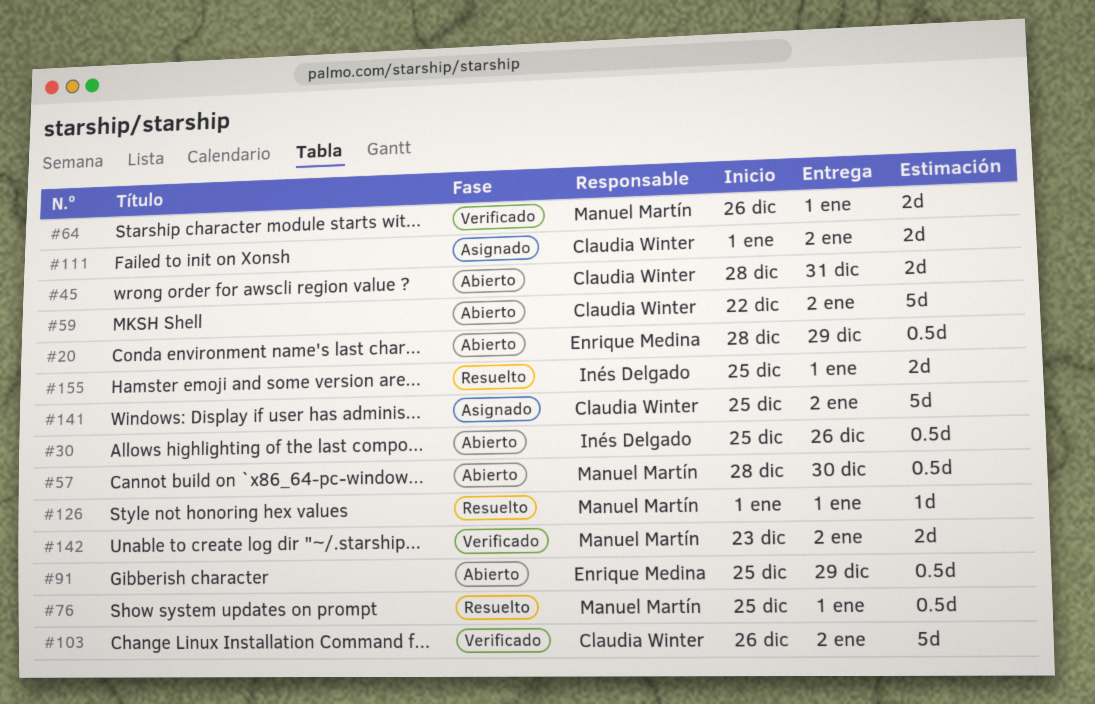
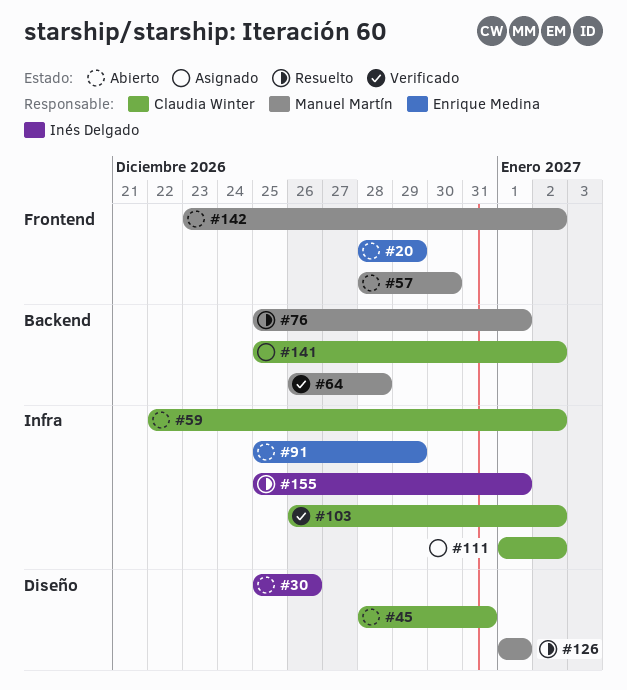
#64, due: Jan 1 -> Dec 28
#142, status: Verificado -> Abierto

